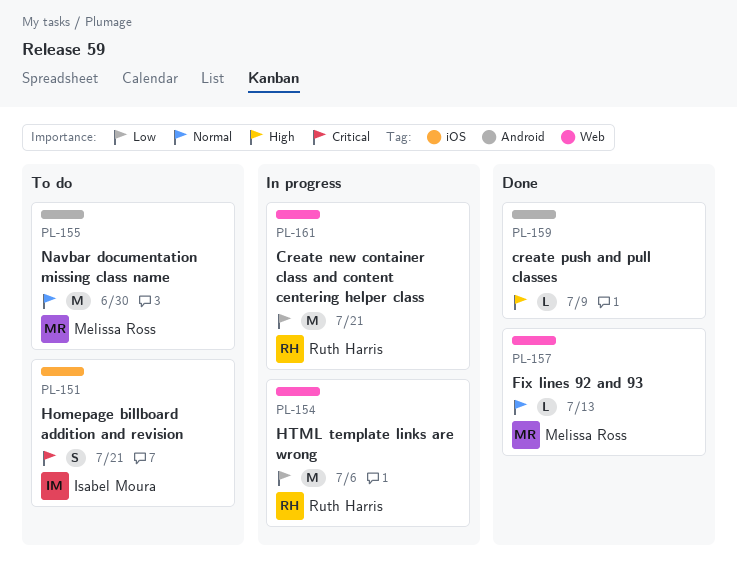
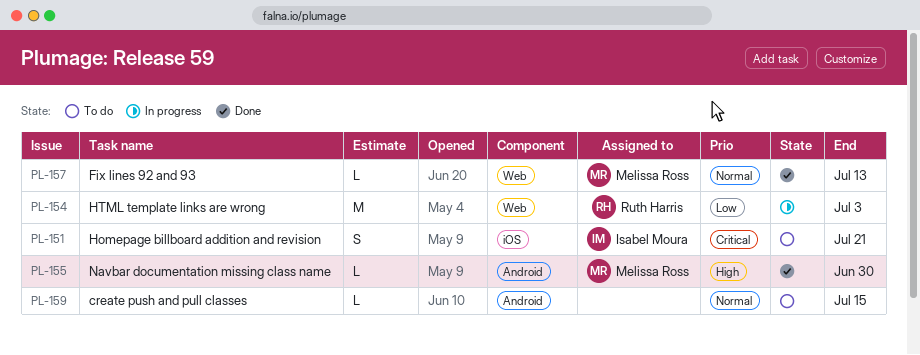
PL-154, due: Jul 6 -> Jul 3
PL-155, status: To do -> Done
PL-155, priority: Normal -> High
PL-155, estimate: M -> L
PL-159, status: Done -> To do
PL-159, priority: High -> Normal
PL-159, due: Jul 9 -> Jul 15
PL-161: present -> none

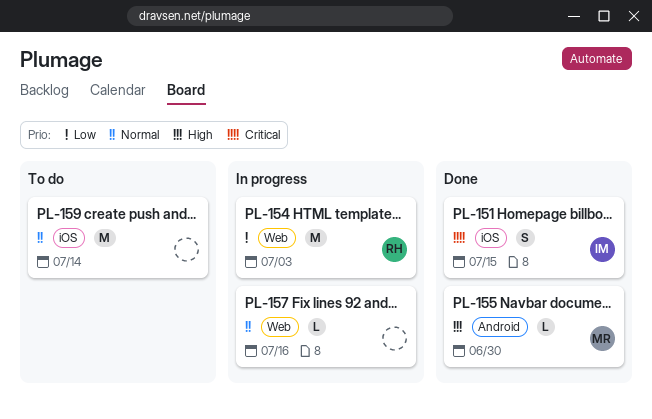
PL-151, status: To do -> Done
PL-151, due: Jul 21 -> Jul 15
PL-157, status: Done -> In progress
PL-157, owner: Melissa Ross -> none
PL-157, due: Jul 13 -> Jul 16
PL-159, label: Android -> iOS
PL-159, estimate: L -> M
PL-159, due: Jul 15 -> Jul 14

